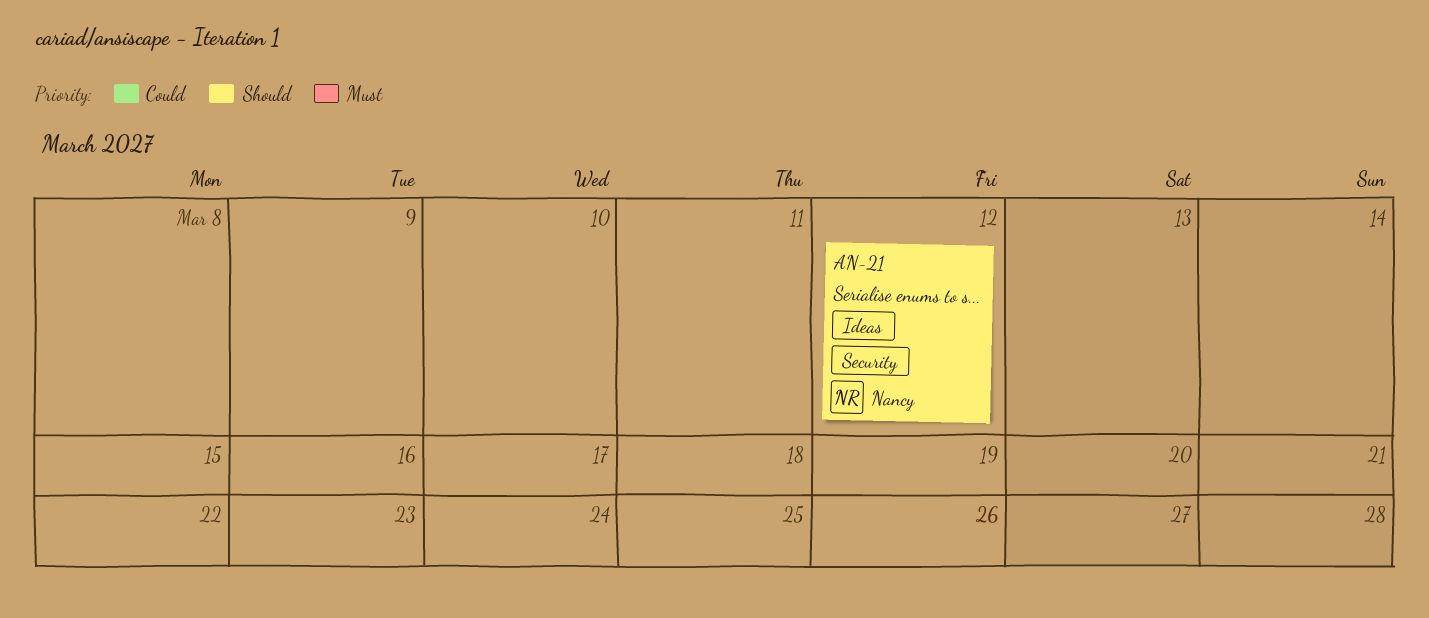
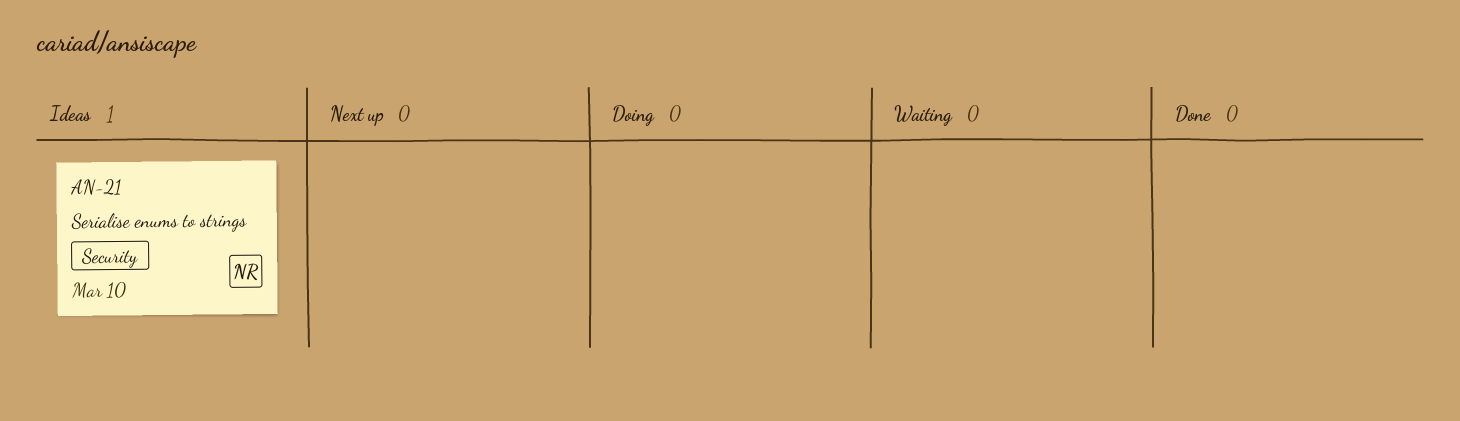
AN-21, due: Mar 12 -> Mar 10

